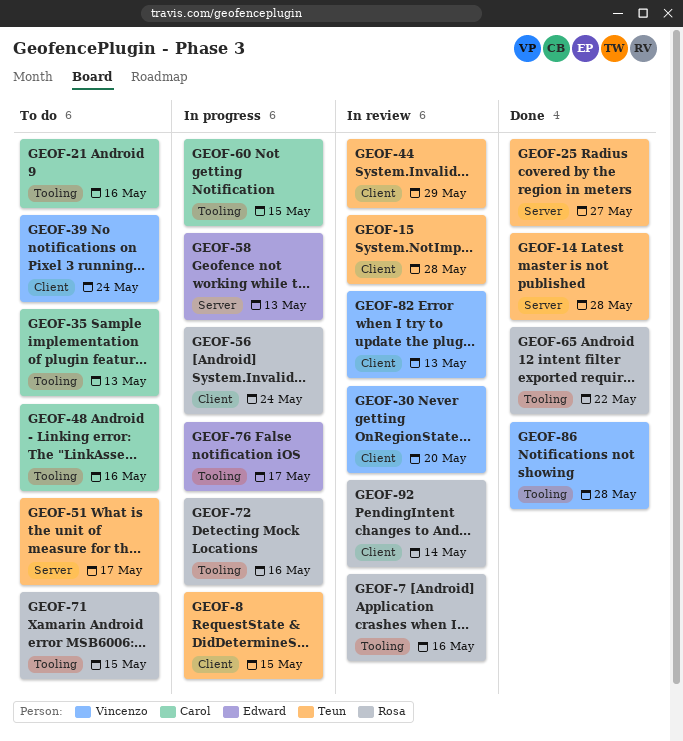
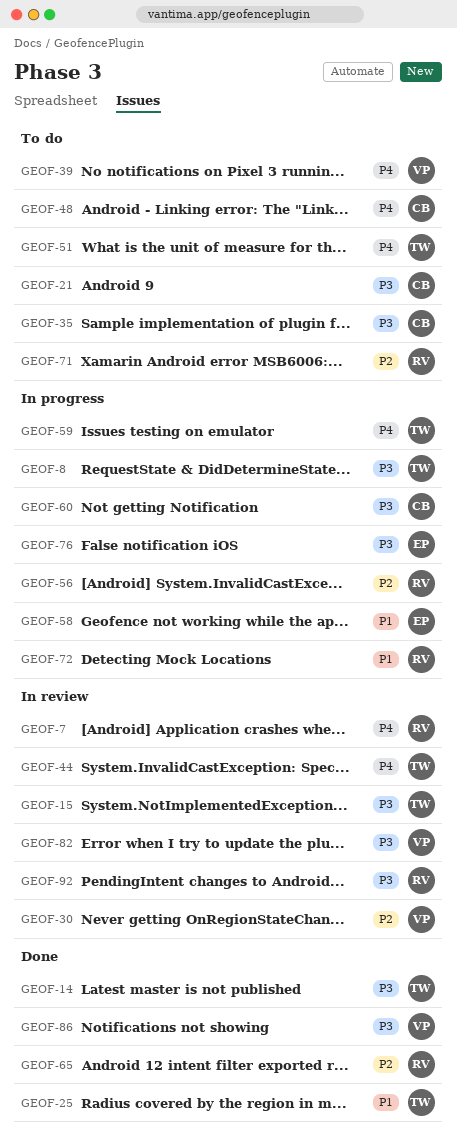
GEOF-59: none -> present

